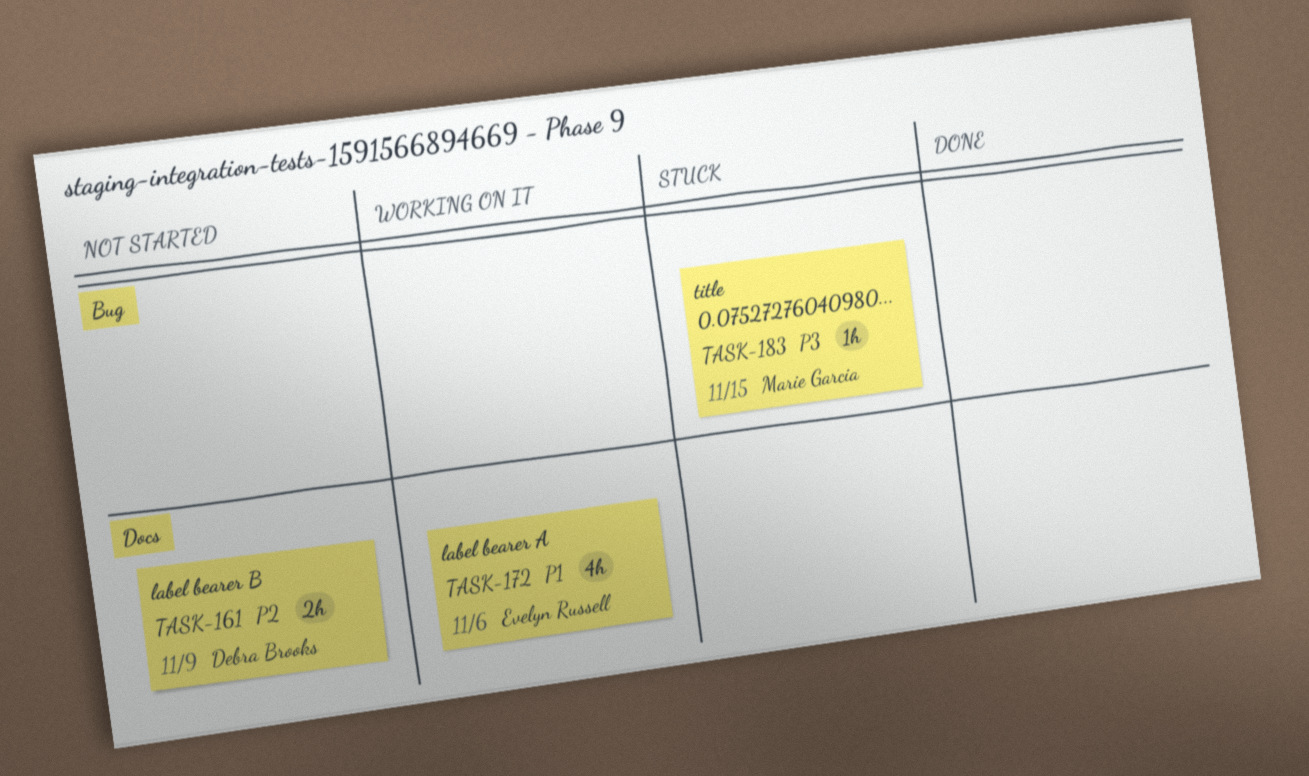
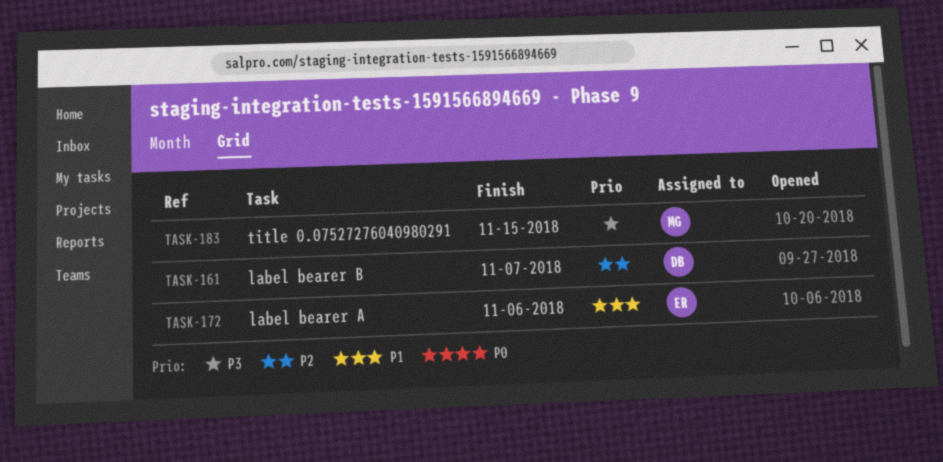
TASK-161, due: Nov 9 -> Nov 7

